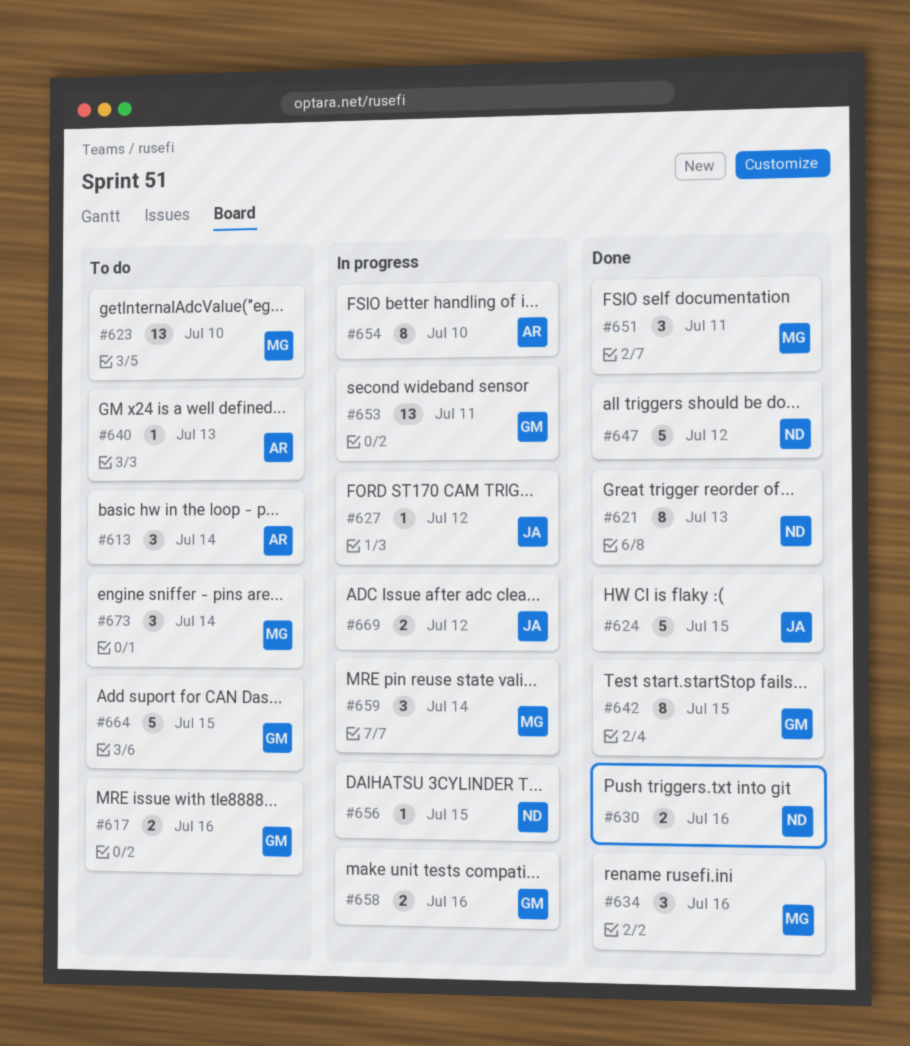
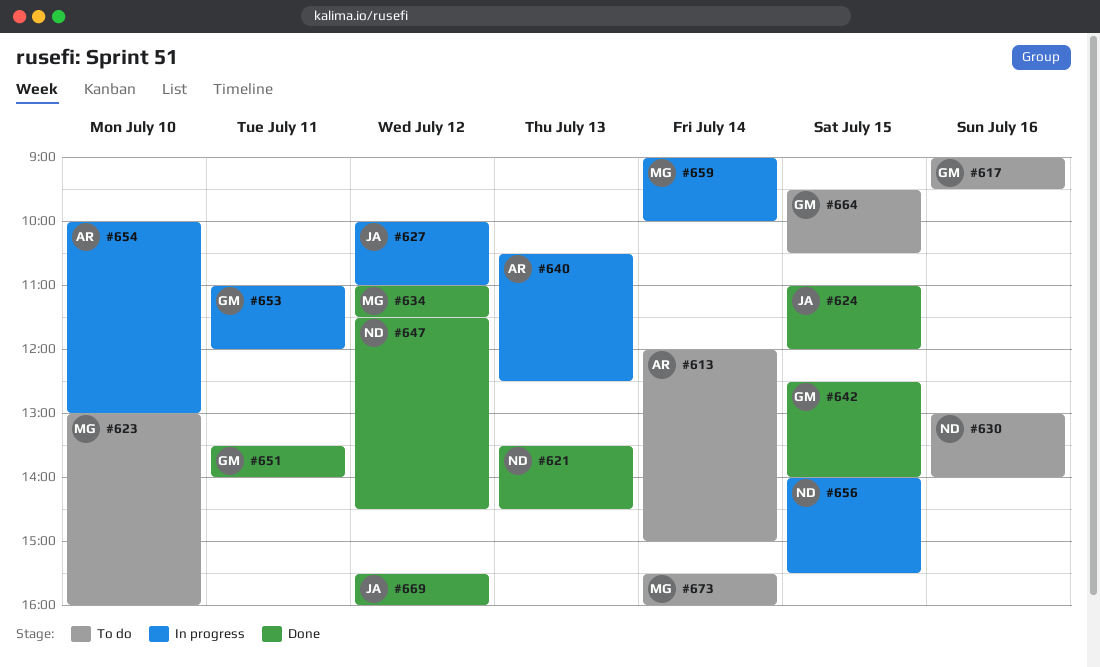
#630, status: Done -> To do
#634, day: Jul 16 -> Jul 12
#640, status: To do -> In progress
#651, owner: MG -> GM
#658: present -> none
#669, status: In progress -> Done

